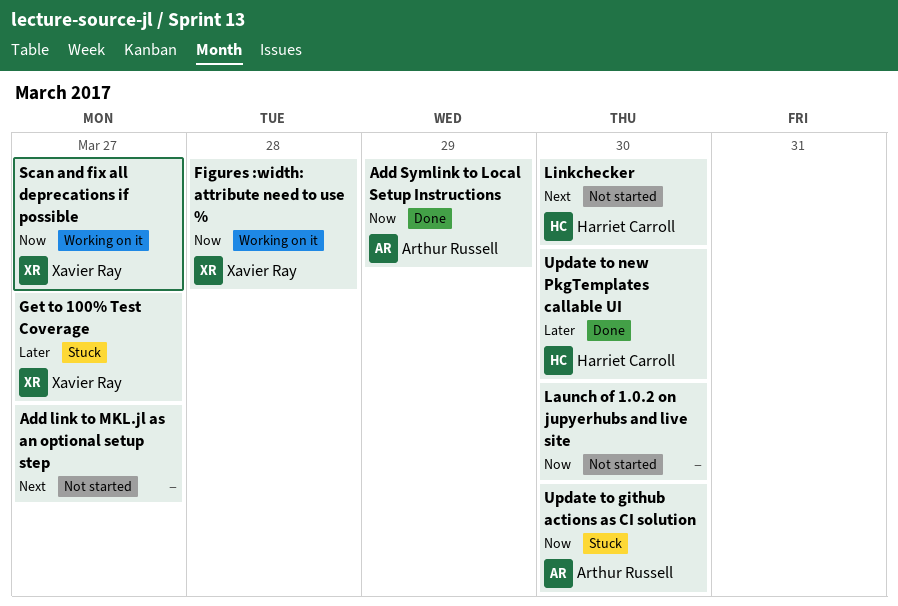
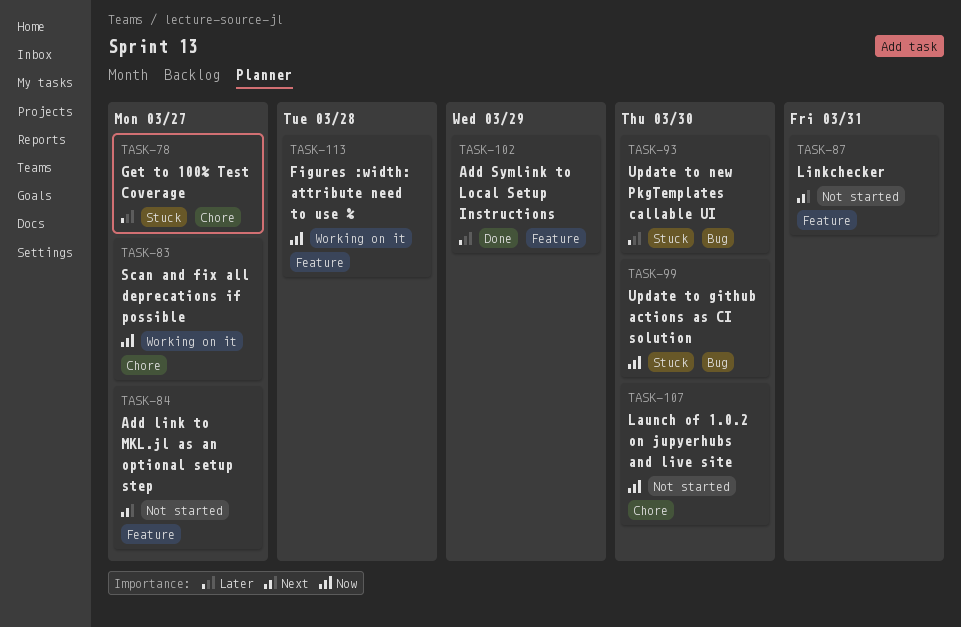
Add Symlink to Local Setup Instructions, priority: Now -> Later
Linkchecker, due: Mar 30 -> Mar 31
Update to new PkgTemplates callable UI, status: Done -> Stuck

